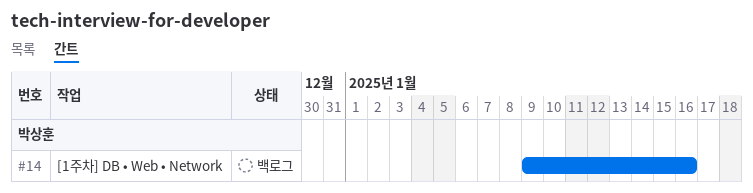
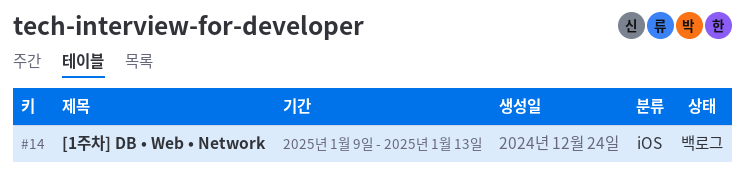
#14, due: Jan 16 -> Jan 13

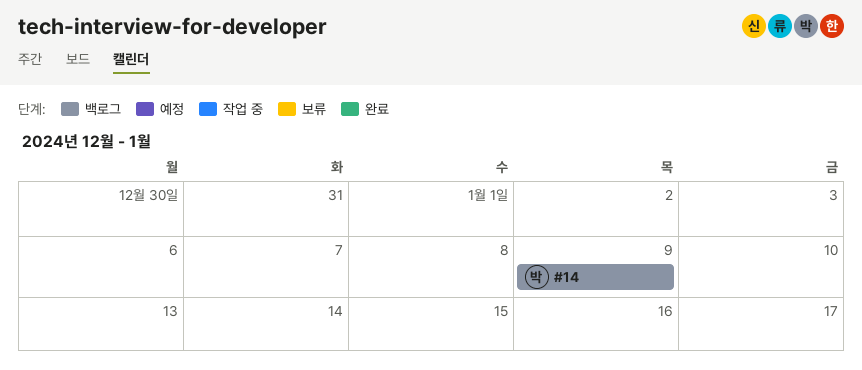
#14, due: Jan 13 -> Jan 9

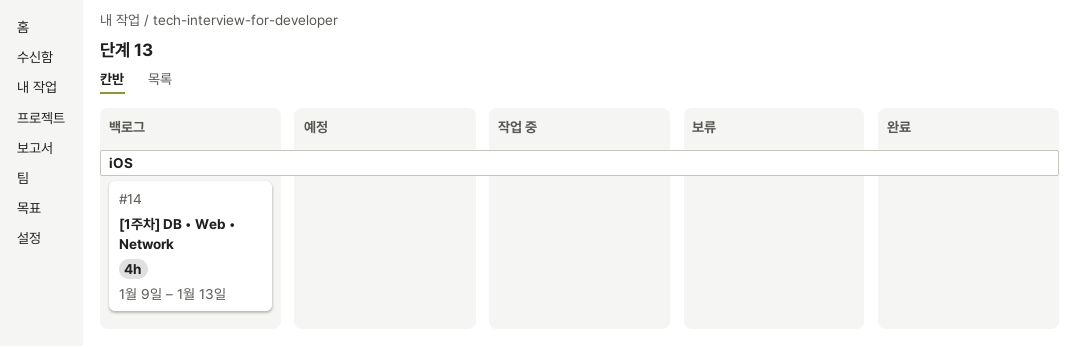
#14, due: Jan 9 -> Jan 13

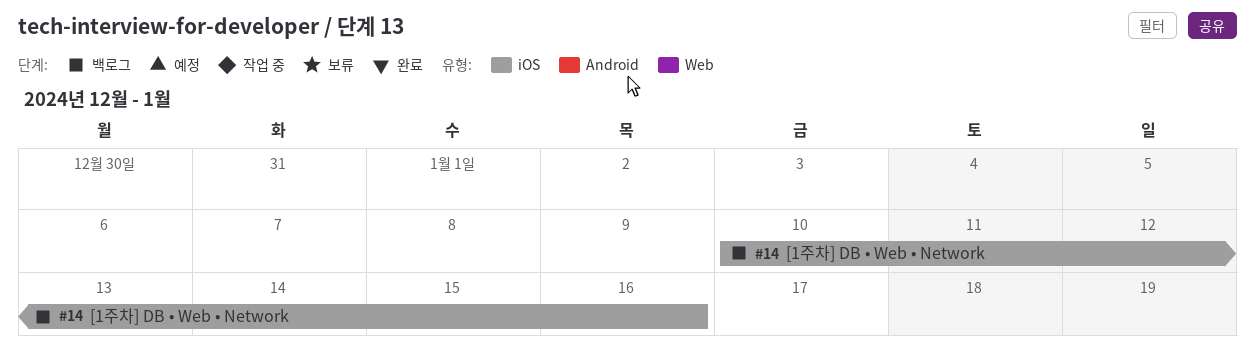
#14, start: Jan 9 -> Jan 10
#14, due: Jan 13 -> Jan 16

